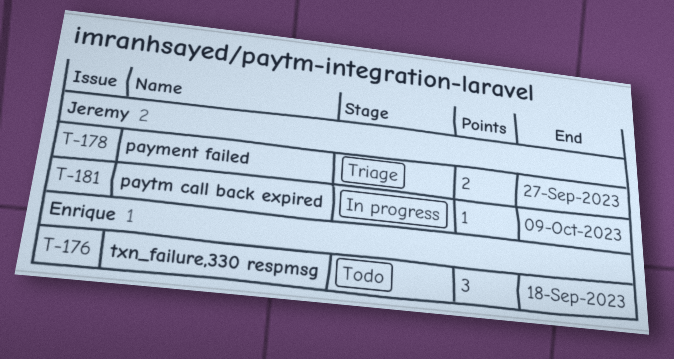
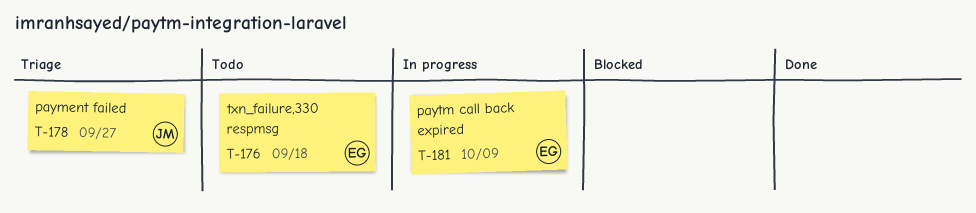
T-181, owner: Jeremy -> Enrique

